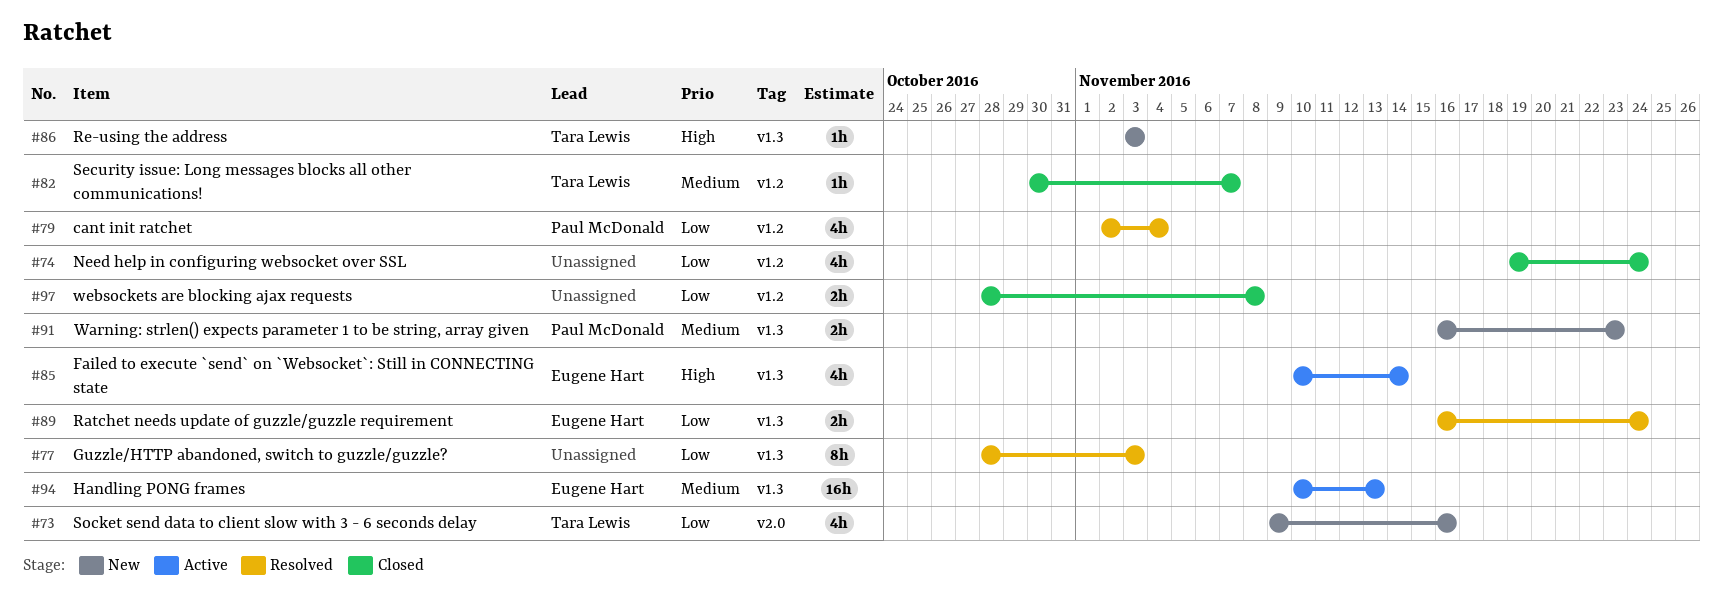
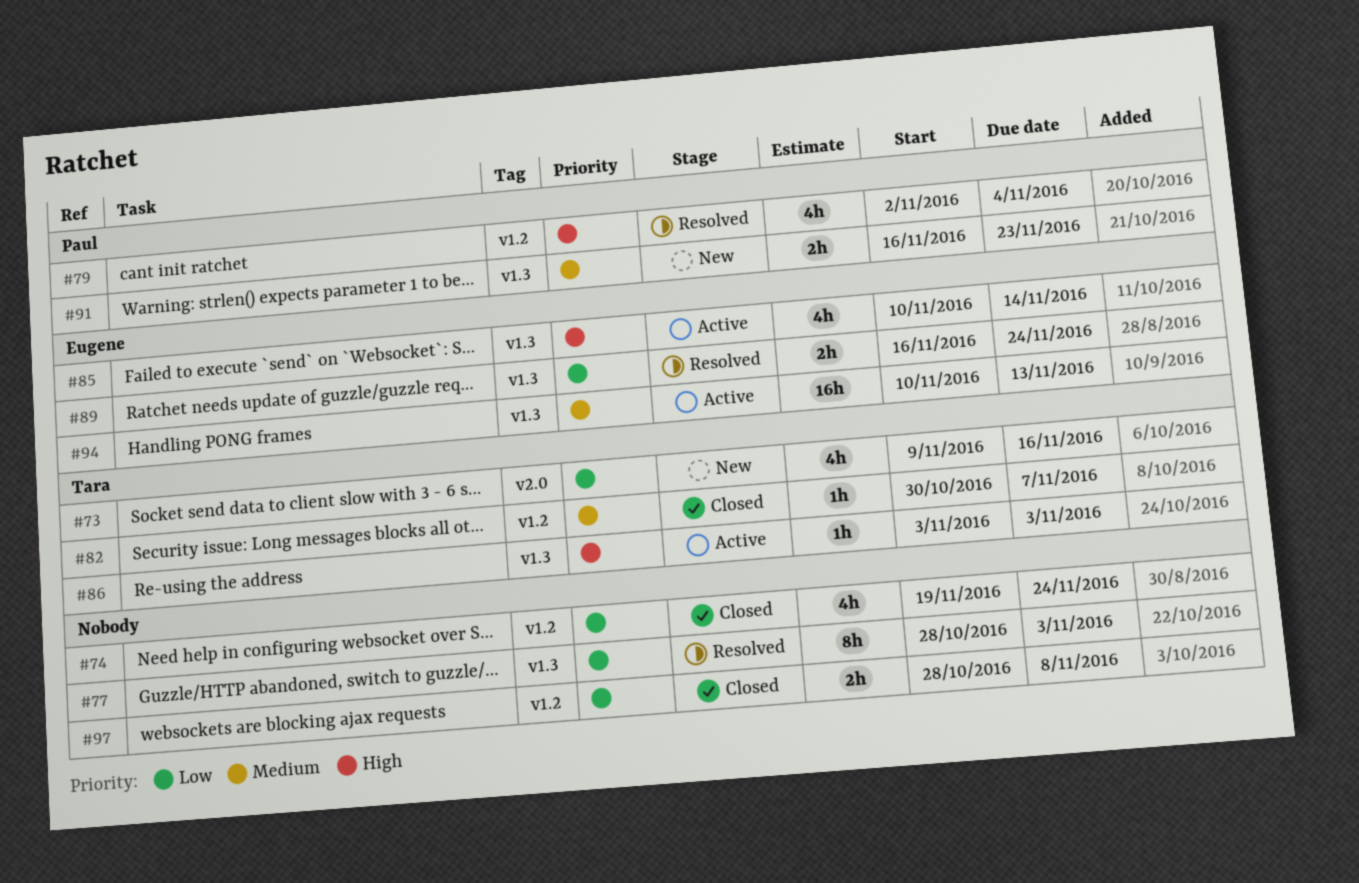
#79, priority: Low -> High
#86, status: New -> Active

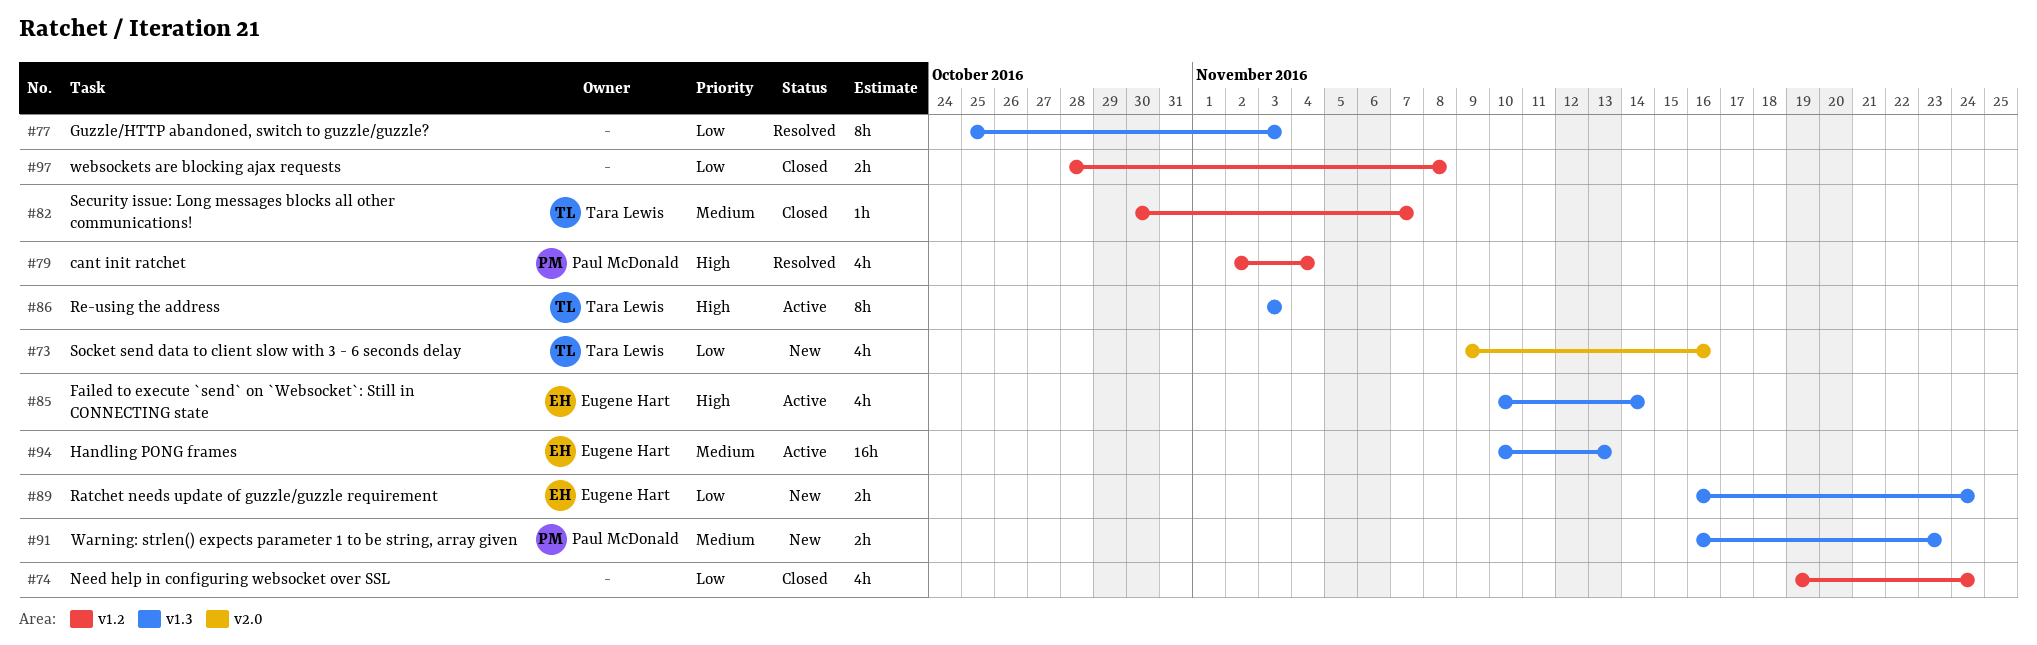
#77, start: Oct 28 -> Oct 25
#86, estimate: 1h -> 8h
#89, status: Resolved -> New

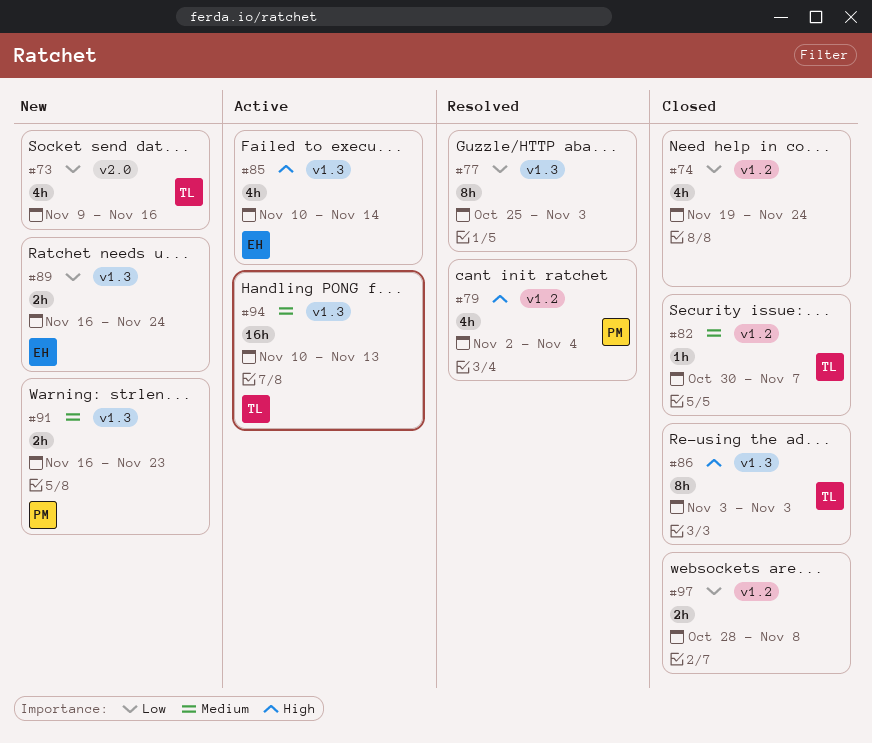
#86, status: Active -> Closed
#94, owner: Eugene Hart -> Tara Lewis

